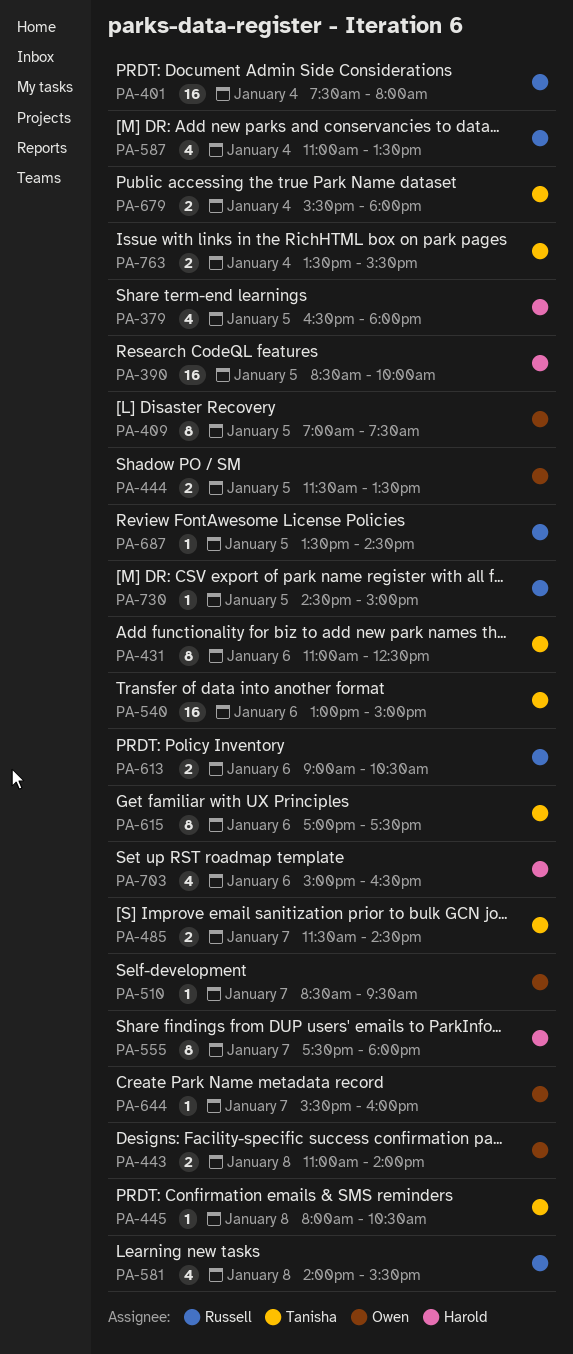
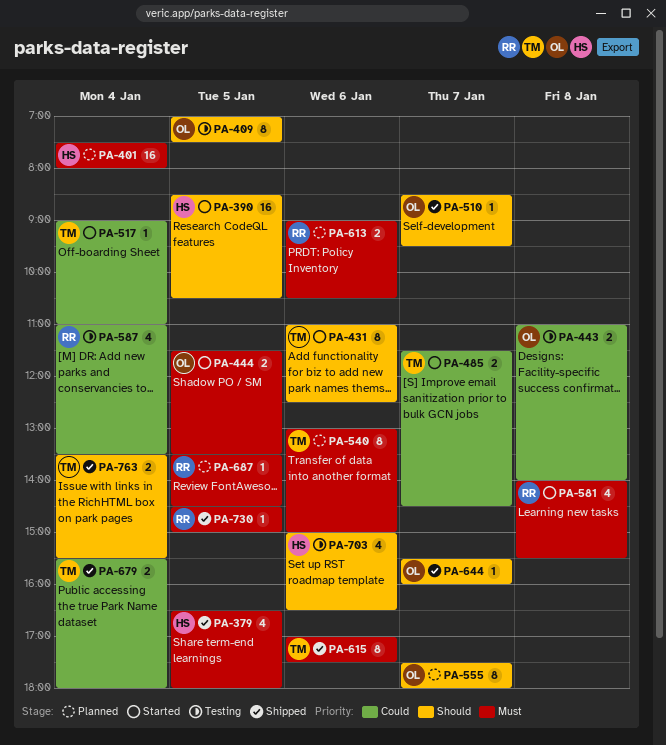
PA-390, ends: 10:00 -> 10:30
PA-401, owner: Russell -> Harold
PA-445: present -> none
PA-517: none -> present
PA-540, estimate: 16 -> 8
PA-555, owner: Harold -> Owen

